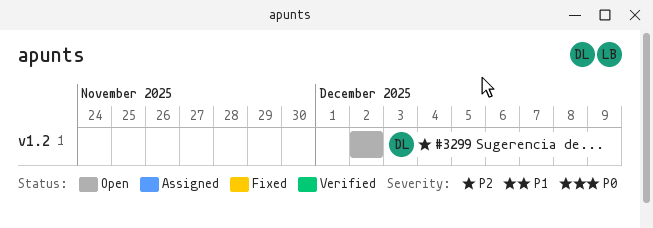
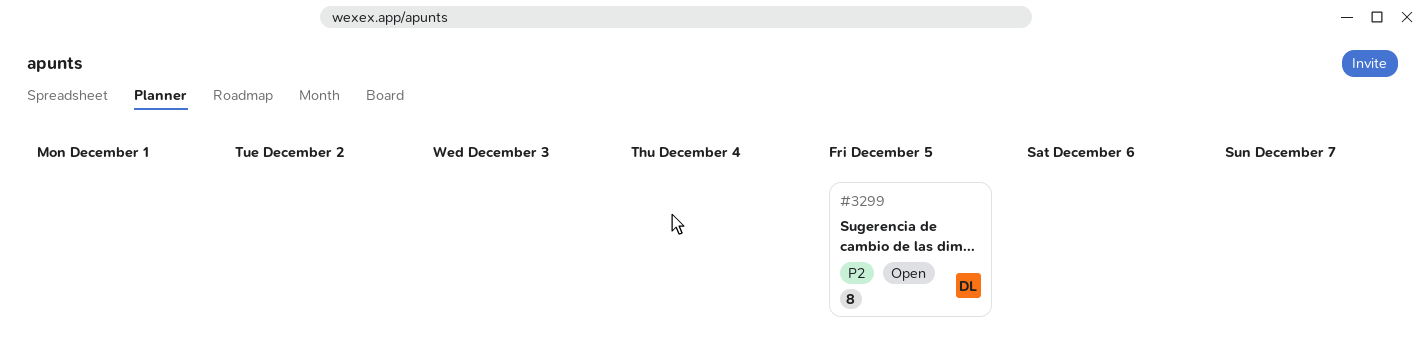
#3299, due: Dec 2 -> Dec 5

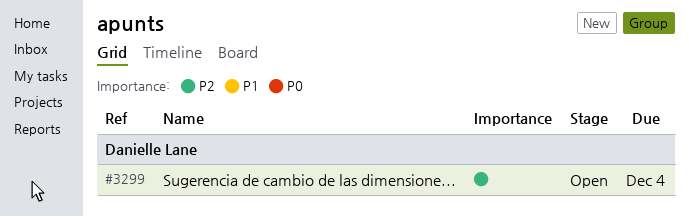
#3299, due: Dec 5 -> Dec 4

